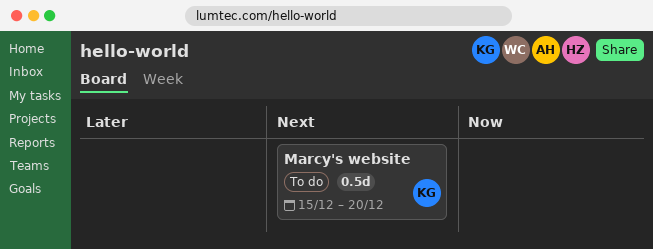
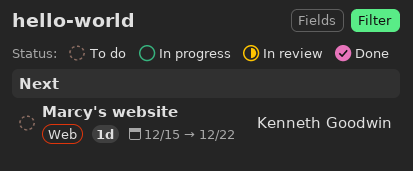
Marcy's website, estimate: 0.5d -> 1d
Marcy's website, due: Dec 20 -> Dec 22

